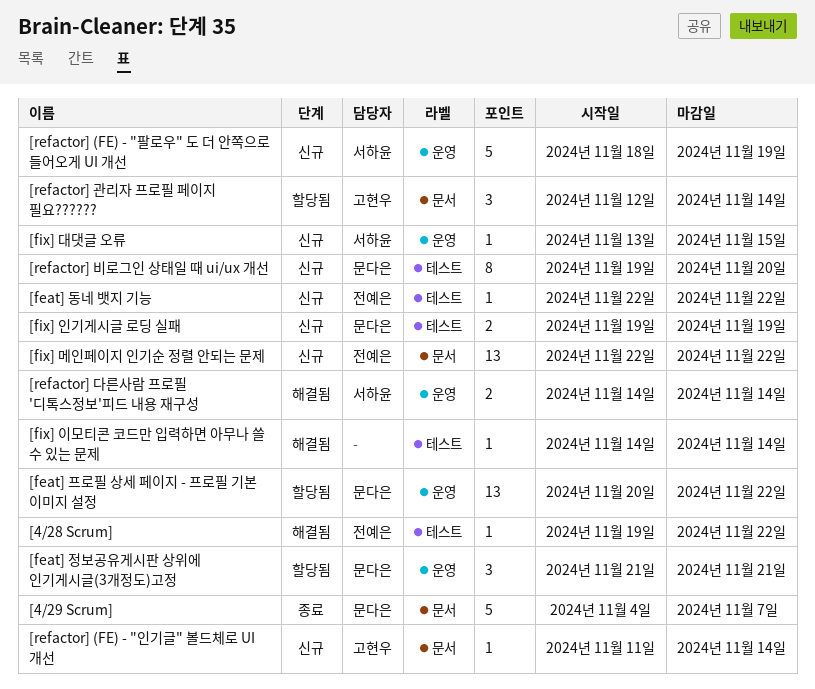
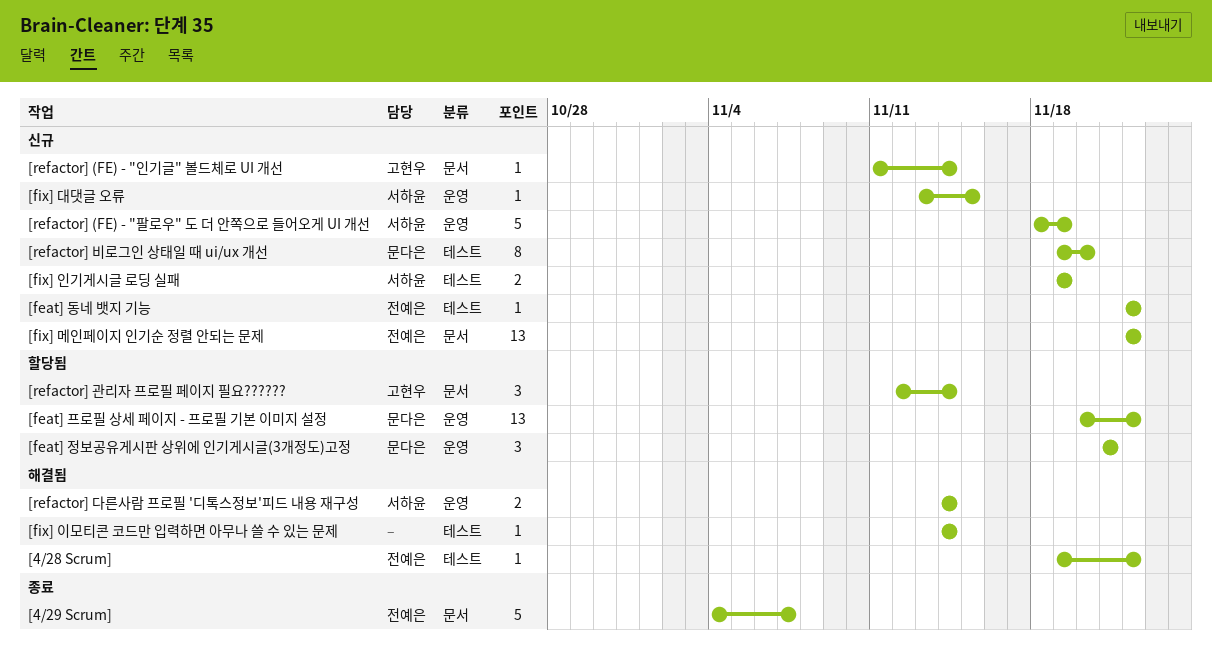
[4/29 Scrum], owner: 문다은 -> 전예은
[fix] 인기게시글 로딩 실패, owner: 문다은 -> 서하윤

